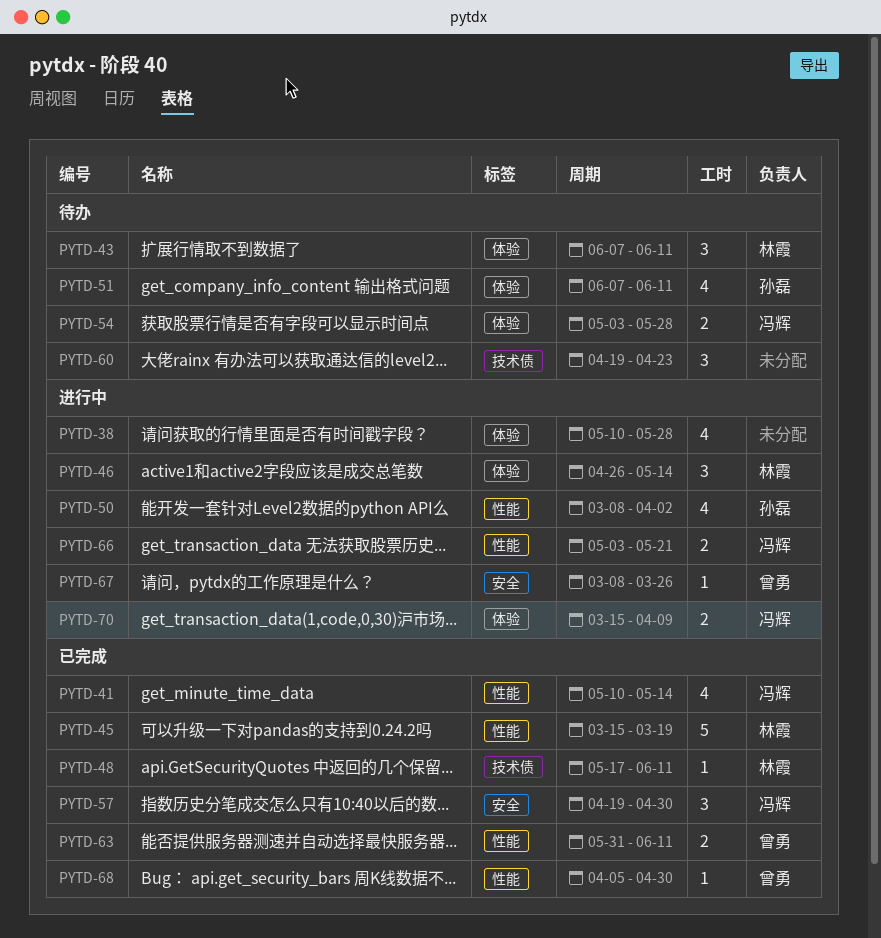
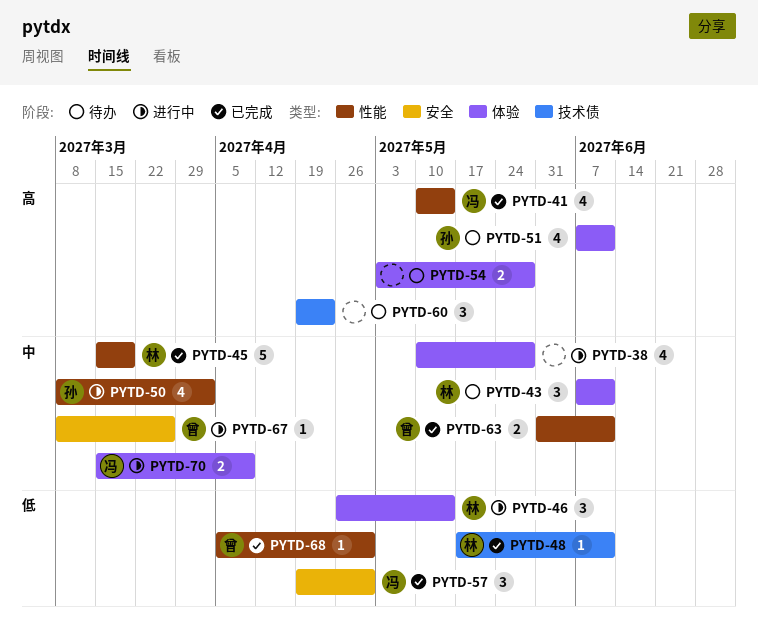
PYTD-54, owner: 冯辉 -> none
PYTD-66: present -> none

